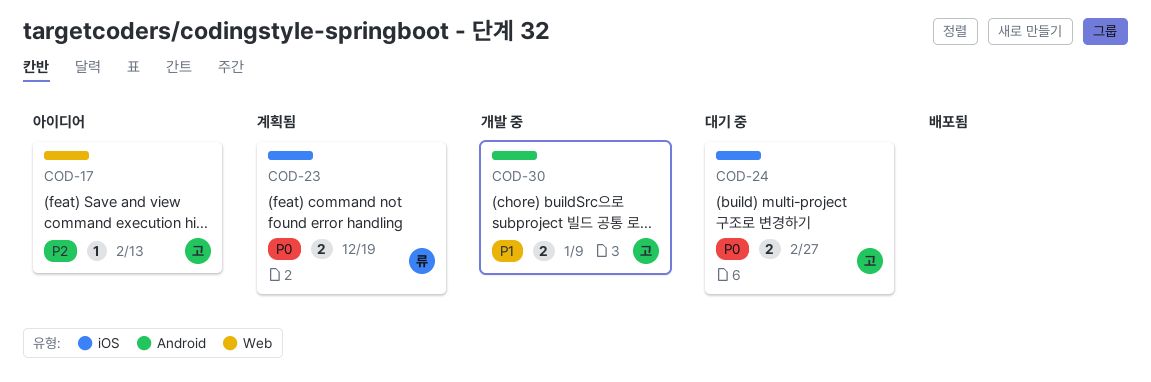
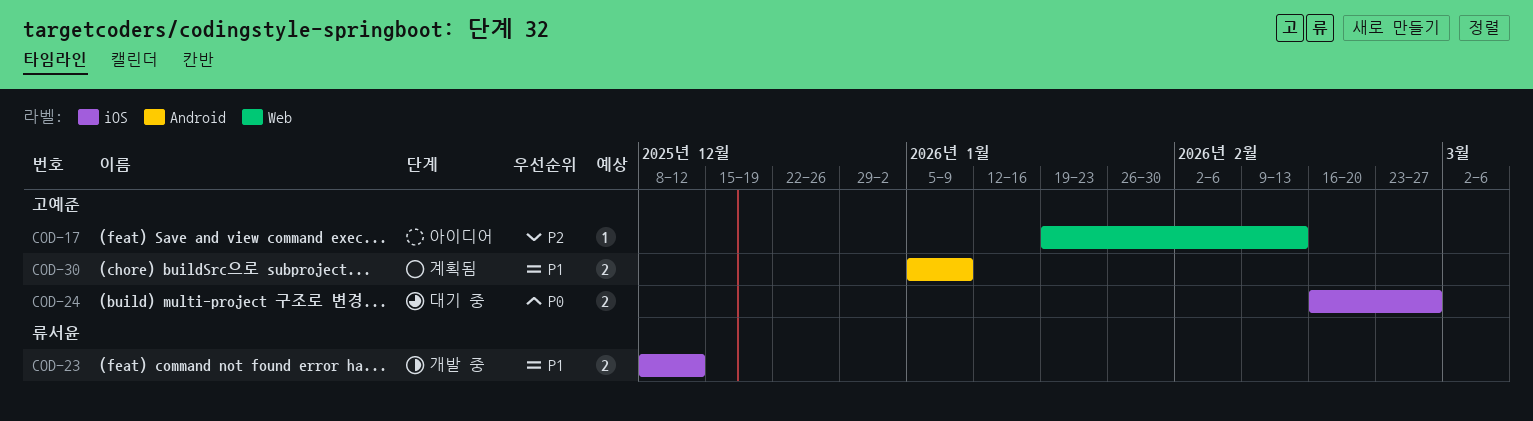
COD-23, status: 계획됨 -> 개발 중
COD-23, priority: P0 -> P1
COD-23, due: Dec 19 -> Dec 12
COD-30, status: 개발 중 -> 계획됨

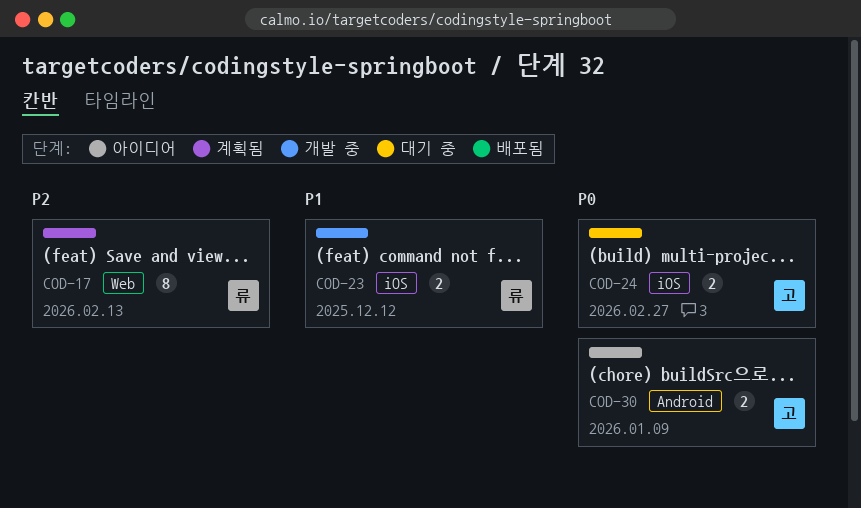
COD-17, status: 아이디어 -> 계획됨
COD-17, owner: 고예준 -> 류서윤
COD-17, estimate: 1 -> 8
COD-30, status: 계획됨 -> 아이디어
COD-30, priority: P1 -> P0

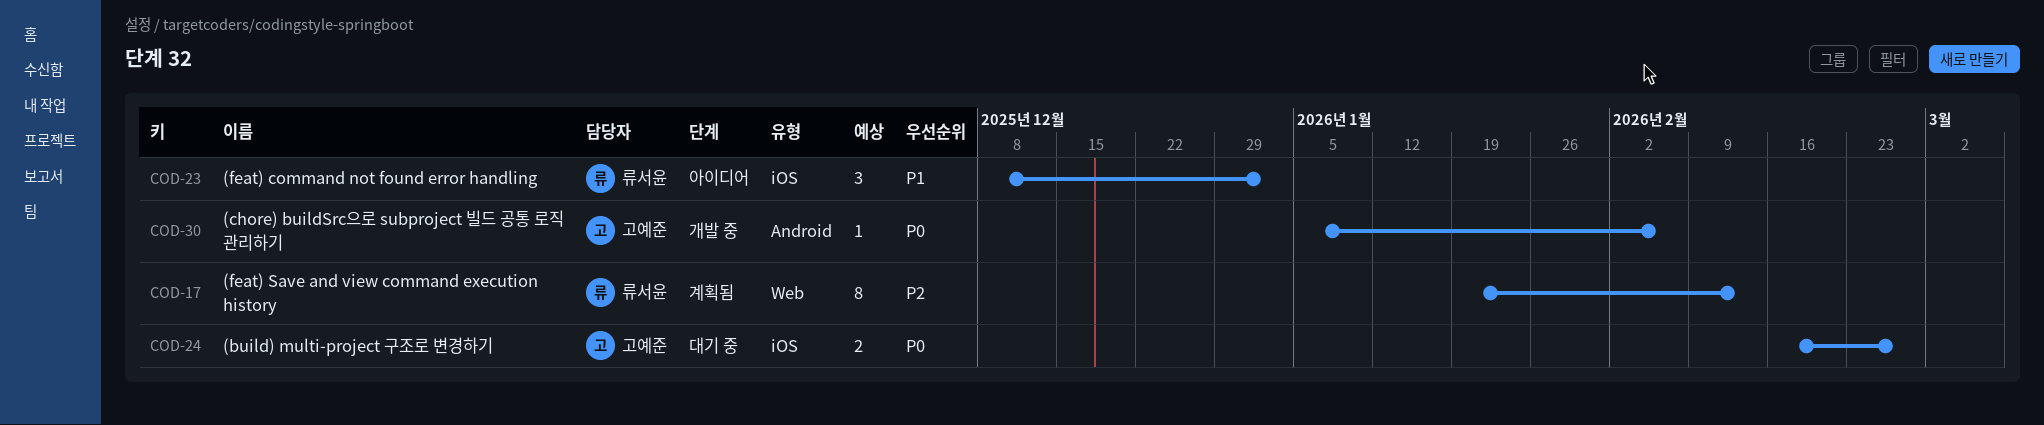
COD-23, status: 개발 중 -> 아이디어
COD-23, estimate: 2 -> 3
COD-23, due: Dec 12 -> Jan 2
COD-30, status: 아이디어 -> 개발 중
COD-30, estimate: 2 -> 1
COD-30, due: Jan 9 -> Feb 6

